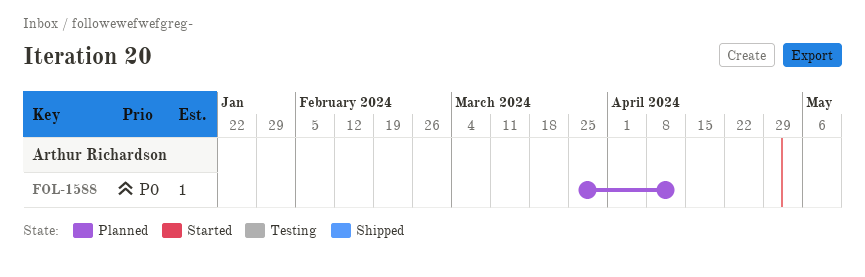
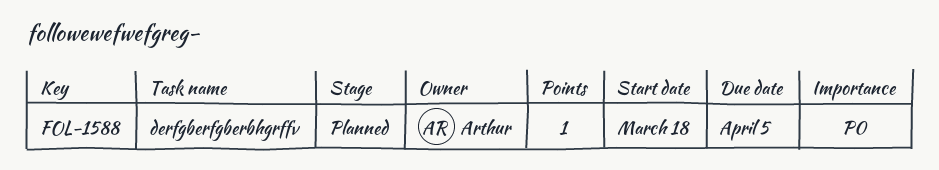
FOL-1588, start: Mar 25 -> Mar 18
FOL-1588, due: Apr 12 -> Apr 5

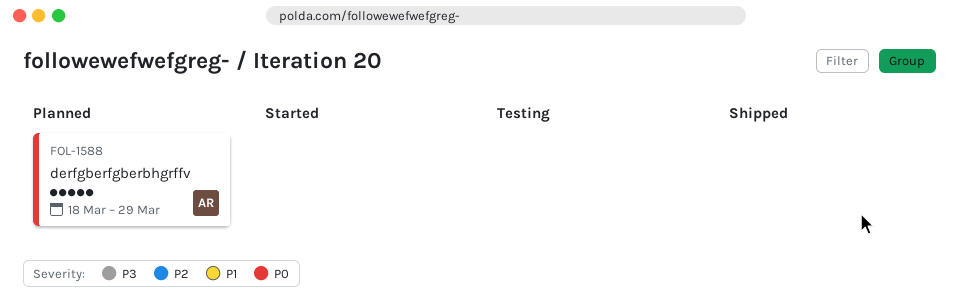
FOL-1588, estimate: 1 -> 5
FOL-1588, due: Apr 5 -> Mar 29

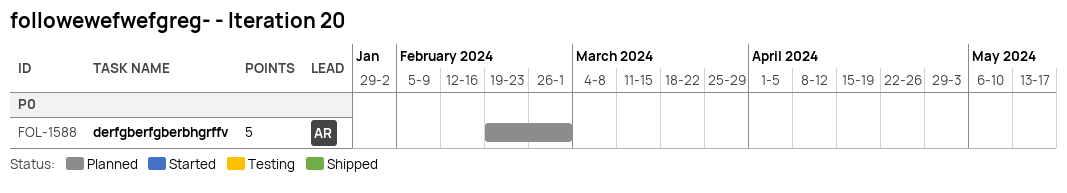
FOL-1588, start: Mar 18 -> Feb 19
FOL-1588, due: Mar 29 -> Mar 1

